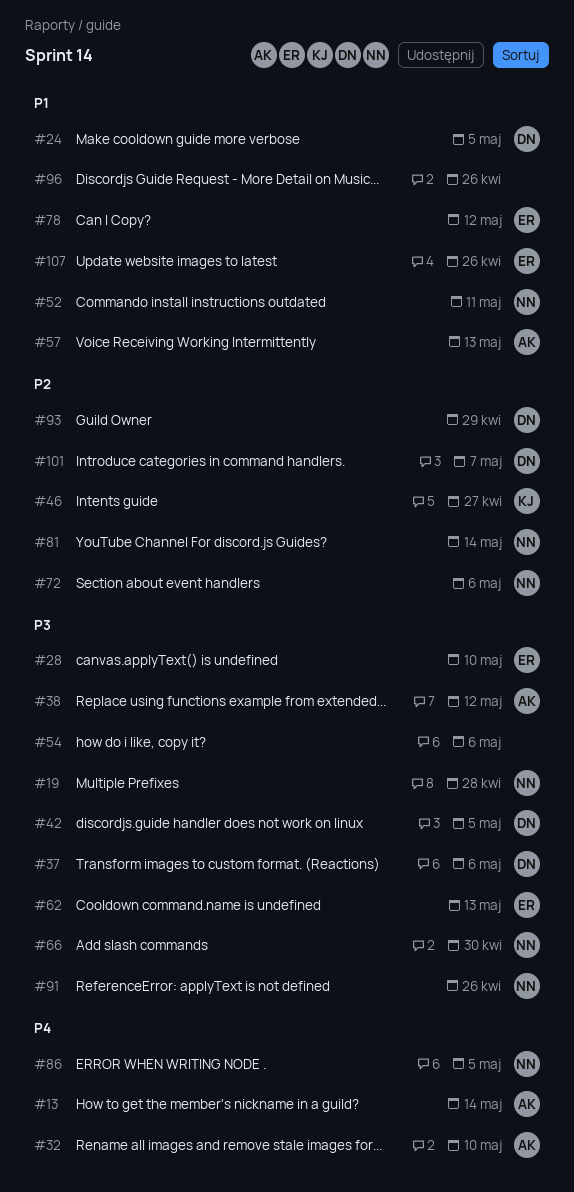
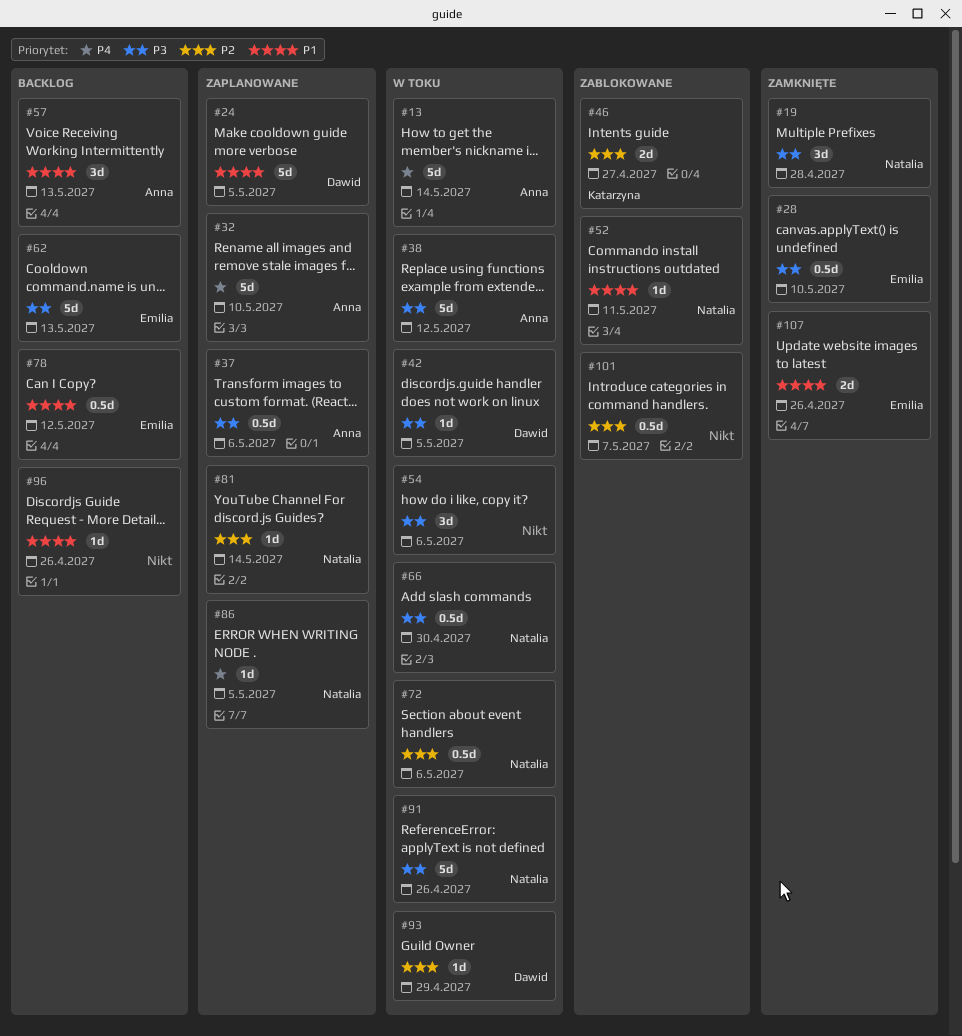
#37, owner: Dawid -> Anna
#101, owner: Dawid -> none

